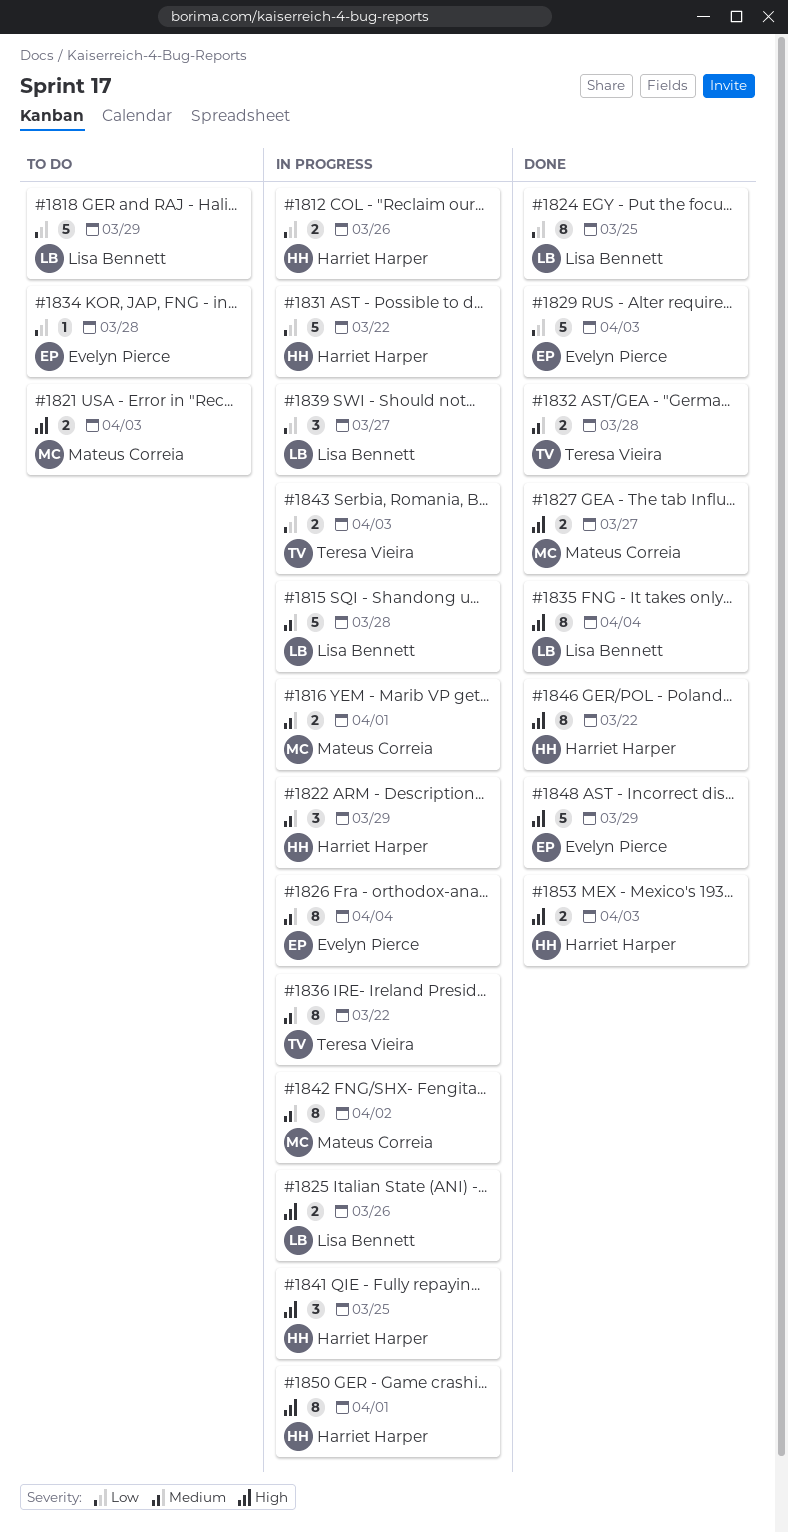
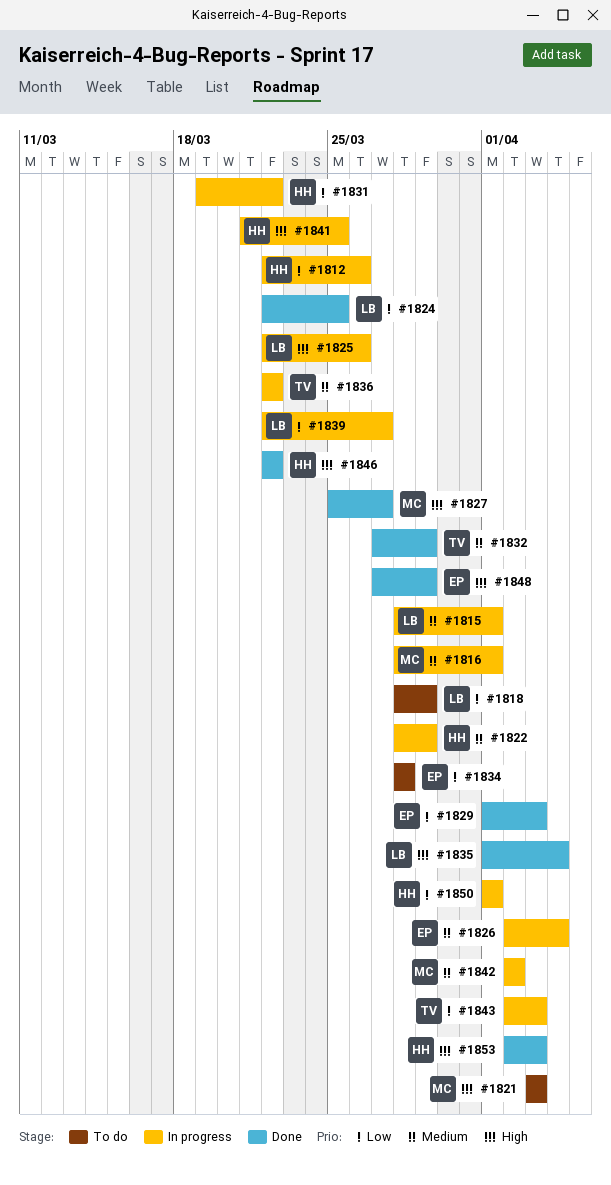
#1815, due: Mar 28 -> Apr 1
#1832, due: Mar 28 -> Mar 29
#1850, priority: High -> Low

